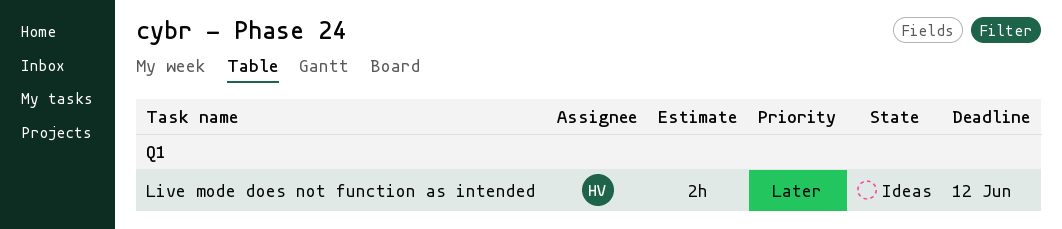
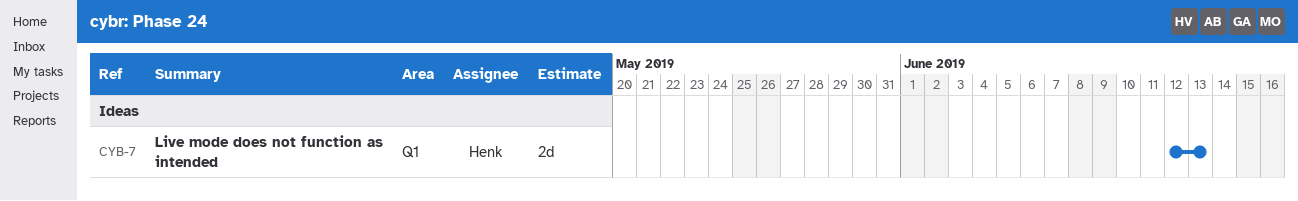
Live mode does not function as intended, estimate: 2h -> 2d
Live mode does not function as intended, due: Jun 12 -> Jun 13

